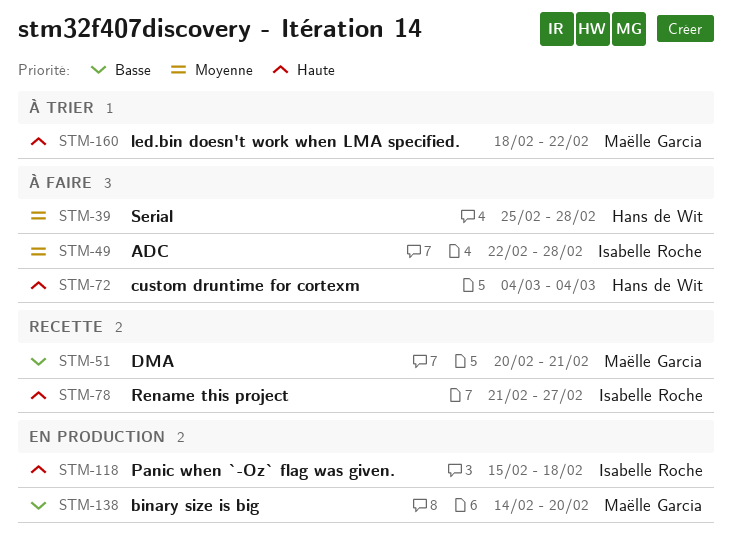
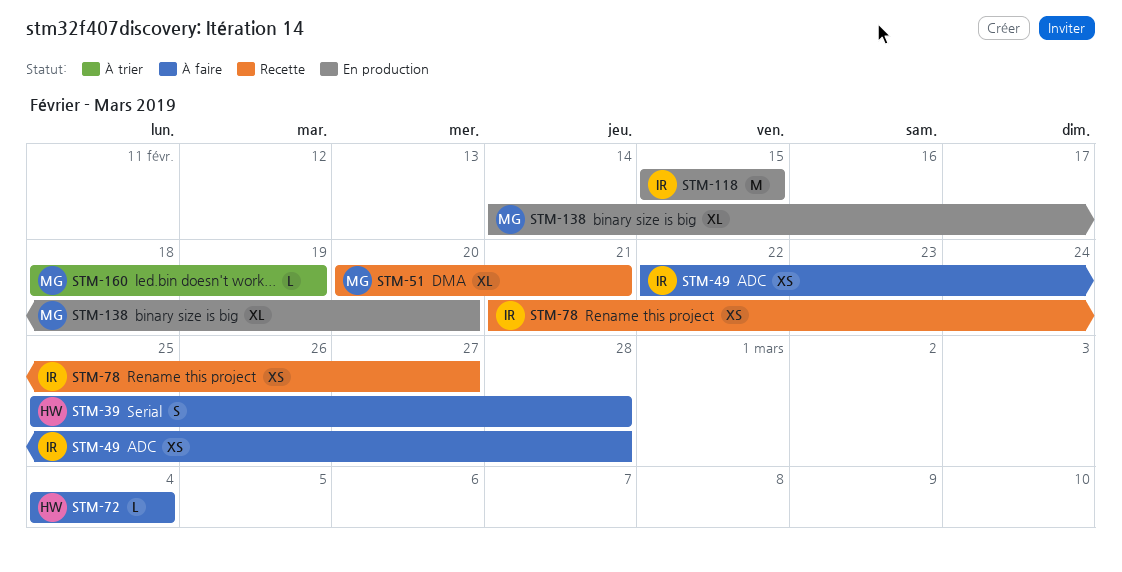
STM-118, due: Feb 18 -> Feb 15
STM-160, due: Feb 22 -> Feb 19

